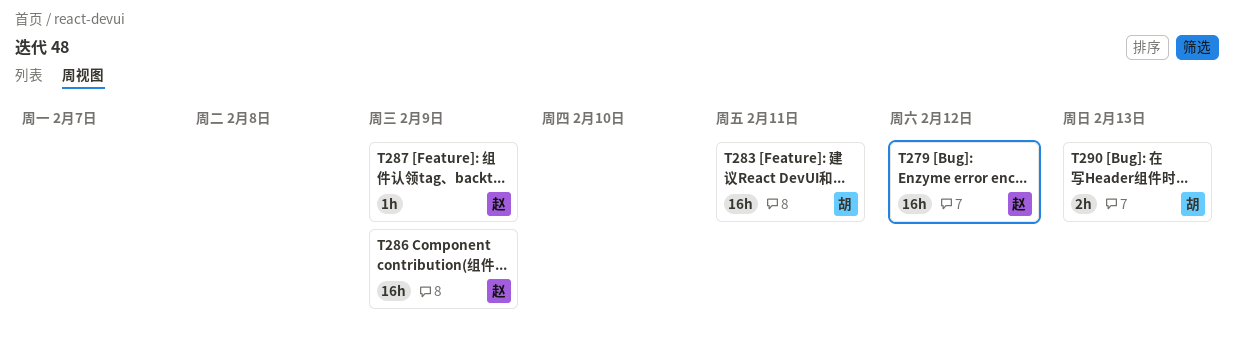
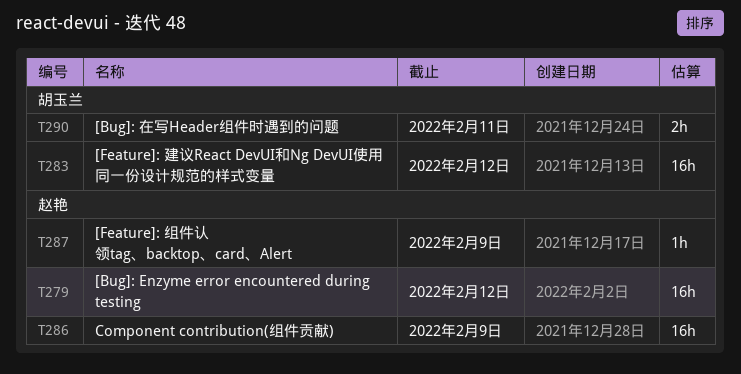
T283, due: Feb 11 -> Feb 12
T290, due: Feb 13 -> Feb 11

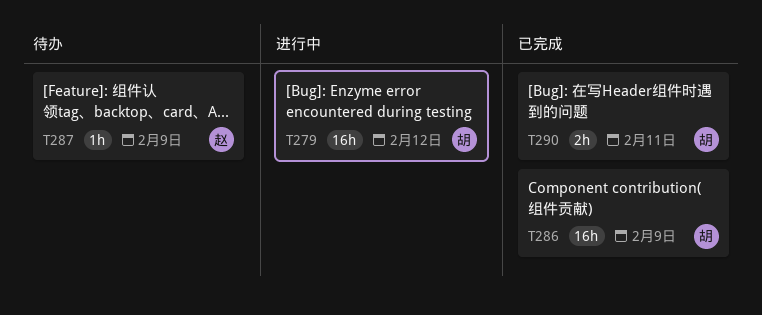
T279, owner: 赵艳 -> 胡玉兰
T283: present -> none
T286, owner: 赵艳 -> 胡玉兰

